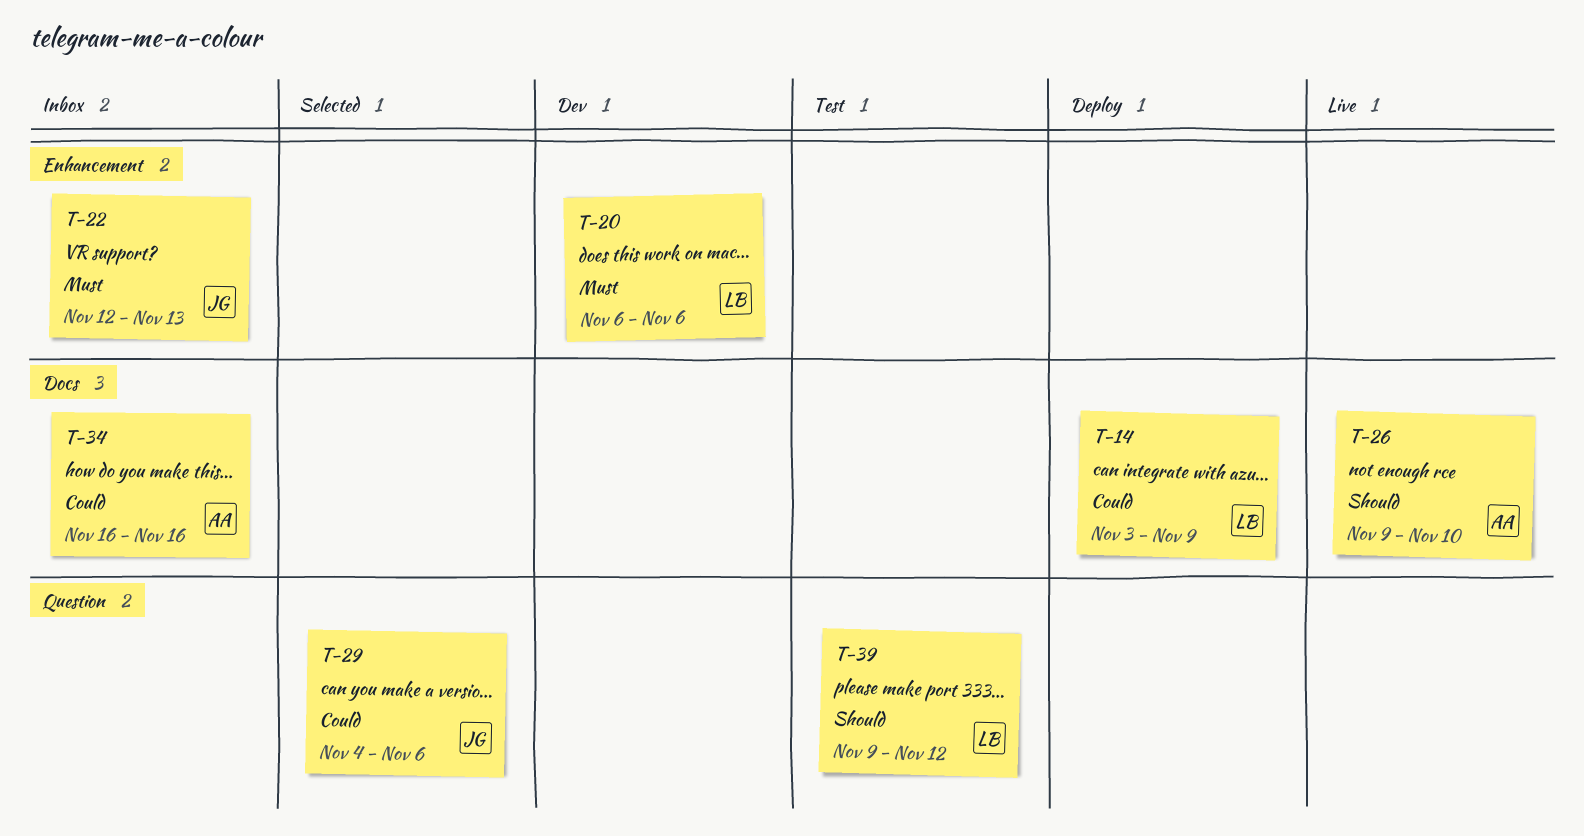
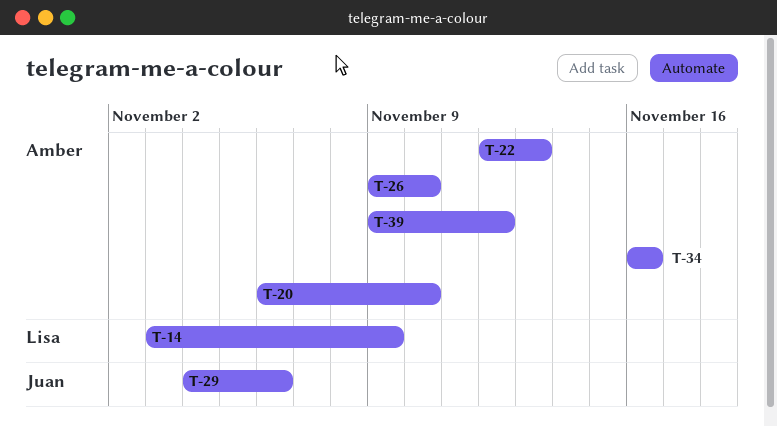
T-20, owner: Lisa -> Amber
T-20, due: Nov 6 -> Nov 10
T-22, owner: Juan -> Amber
T-39, owner: Lisa -> Amber

